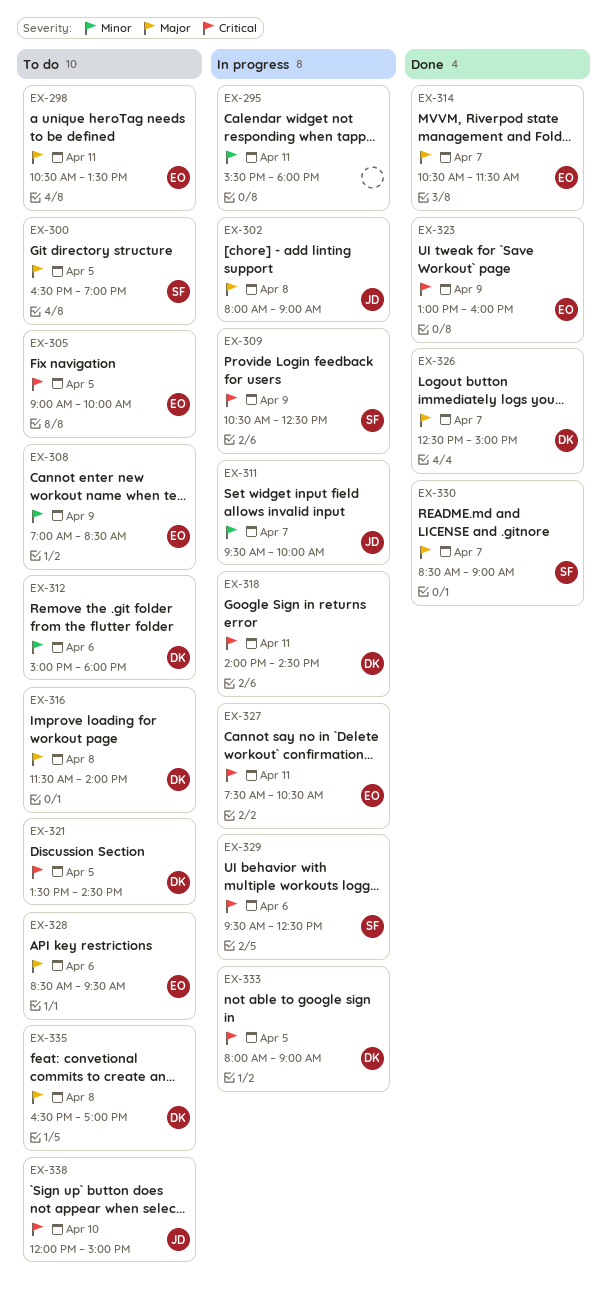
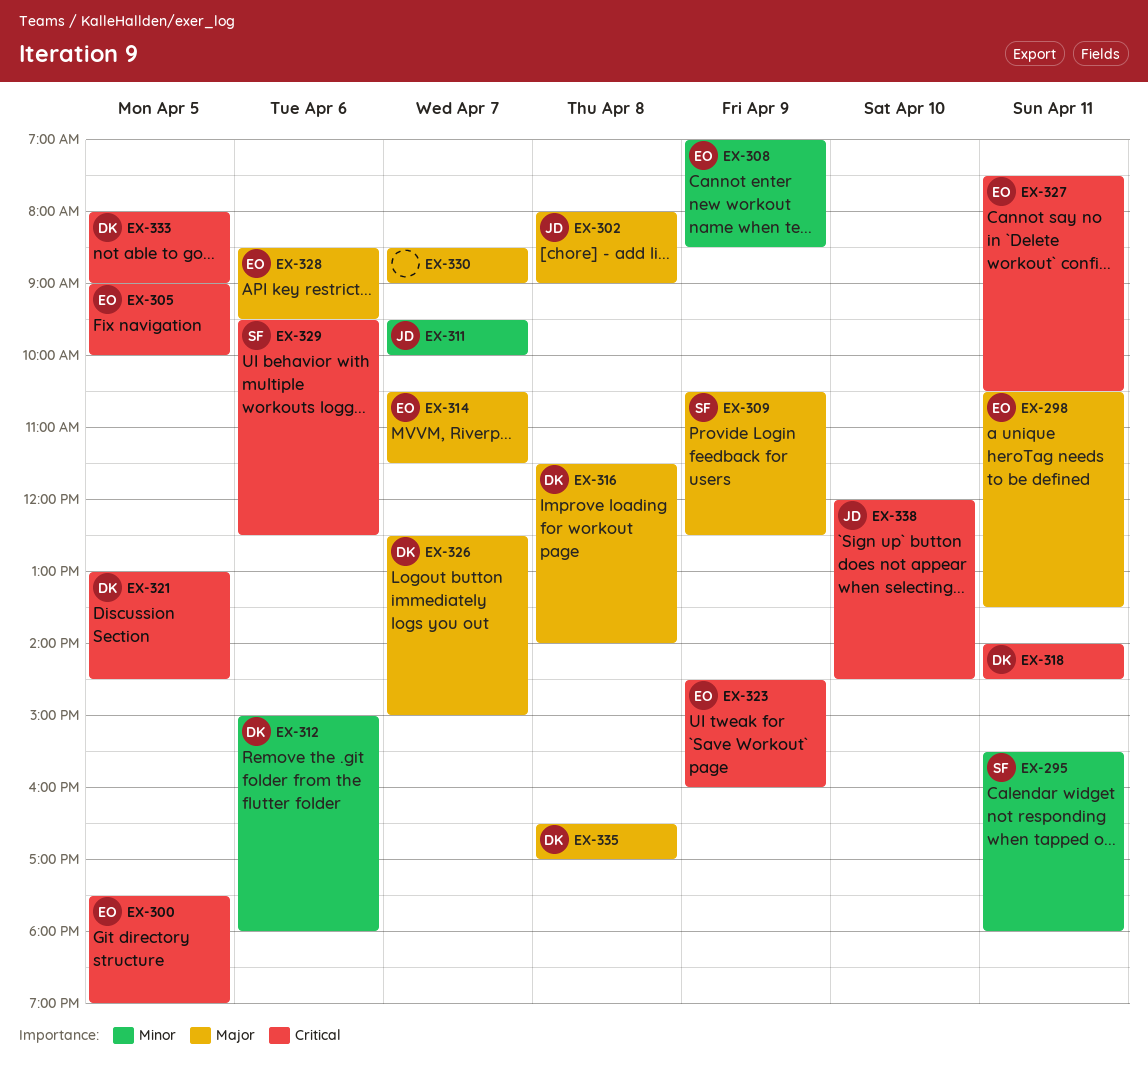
EX-295, owner: none -> SF
EX-300, owner: SF -> EO
EX-300, priority: Major -> Critical
EX-300, begins: 16:30 -> 17:30
EX-309, priority: Critical -> Major
EX-321, begins: 13:30 -> 13:00
EX-323, begins: 13:00 -> 14:30
EX-330, owner: SF -> none
EX-338, ends: 15:00 -> 14:30

